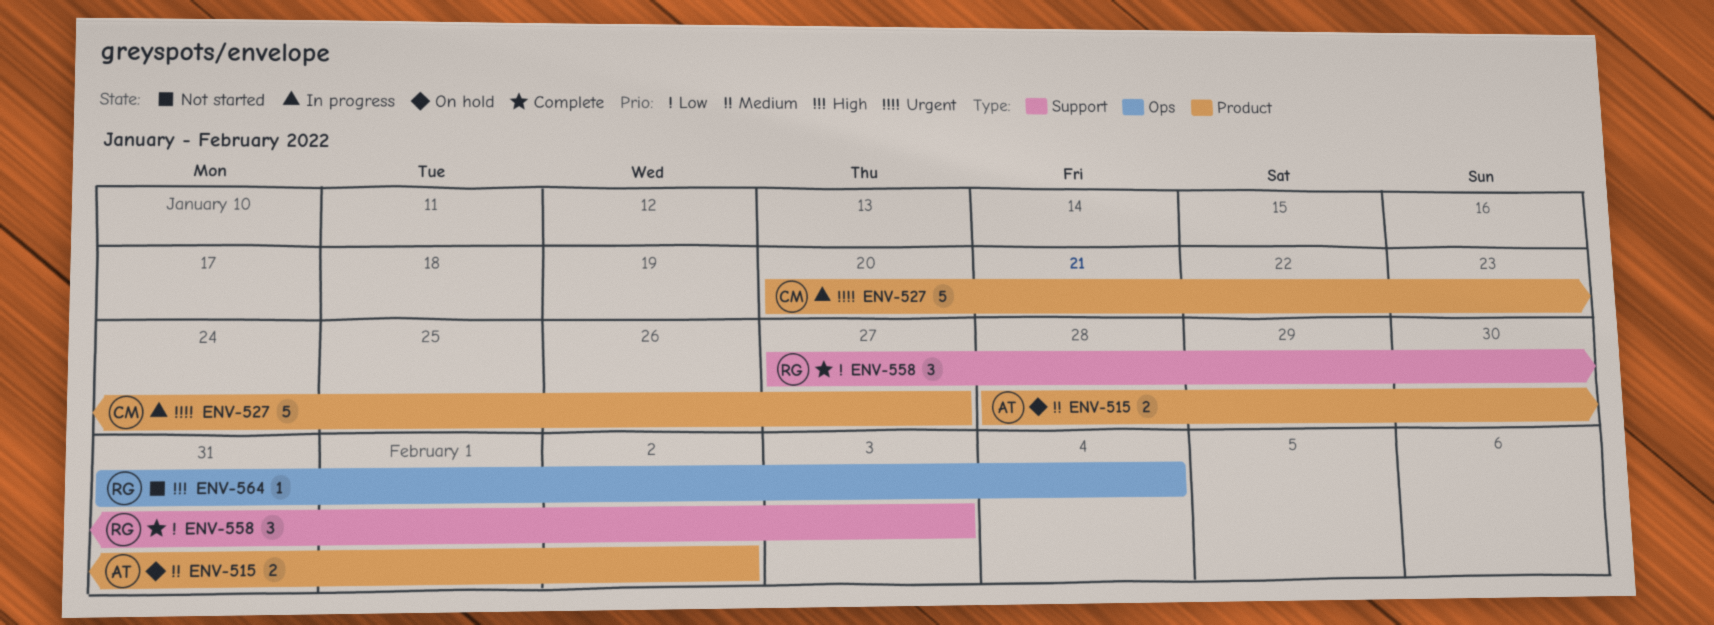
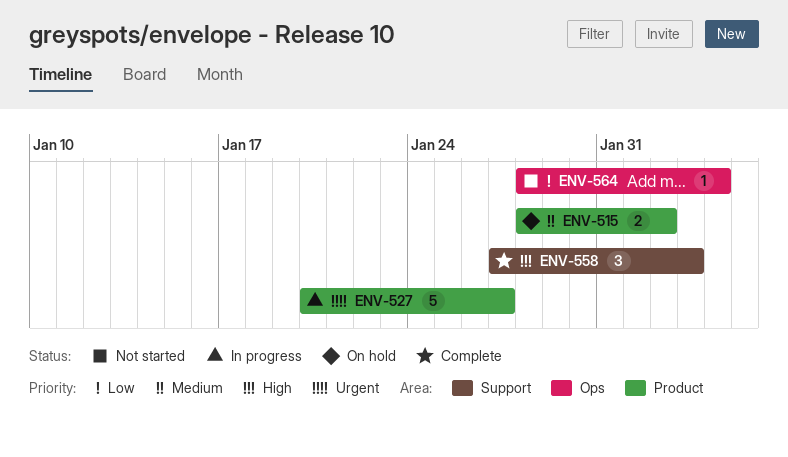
ENV-558, priority: Low -> High
ENV-564, priority: High -> Low
ENV-564, start: Jan 31 -> Jan 28

